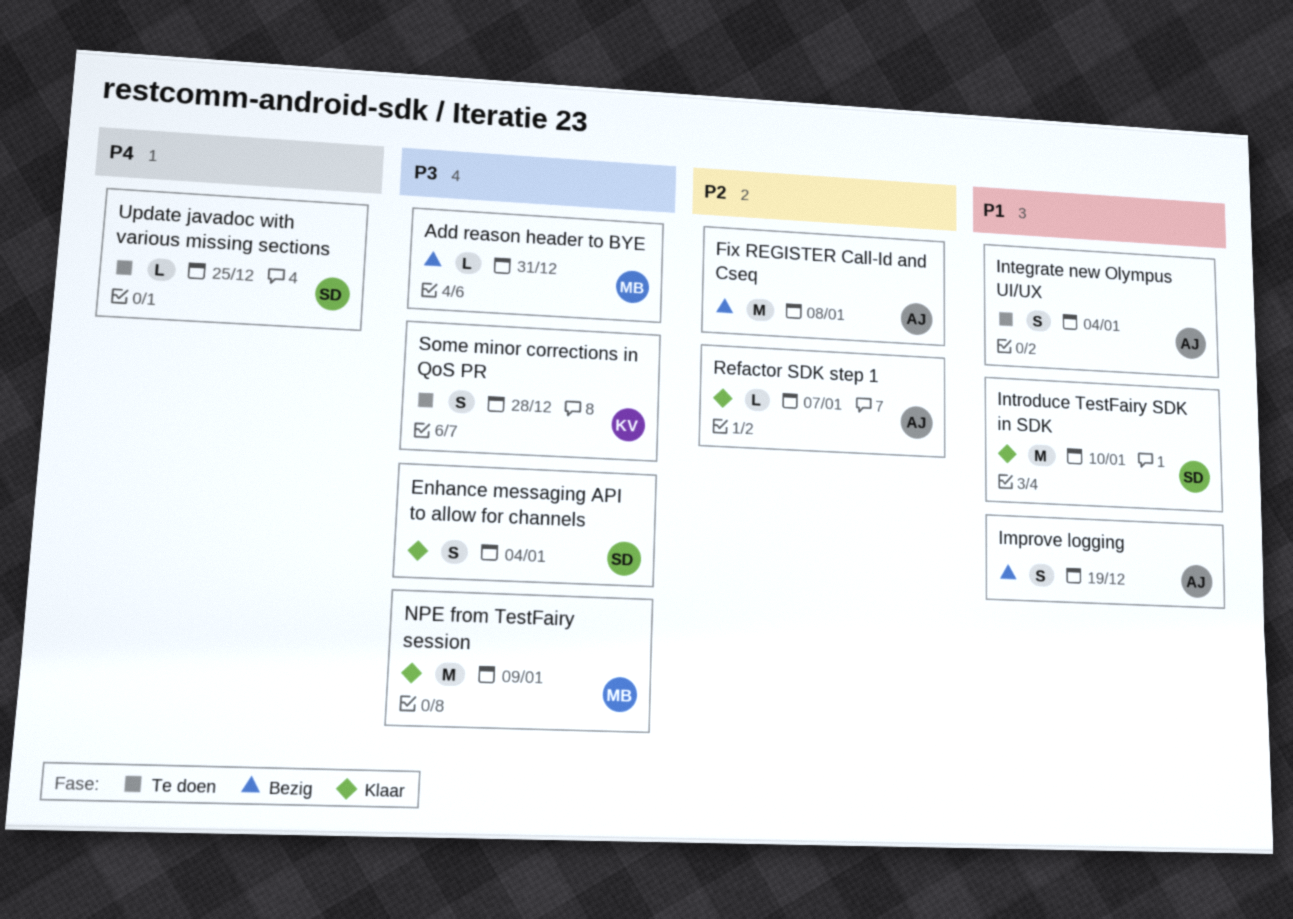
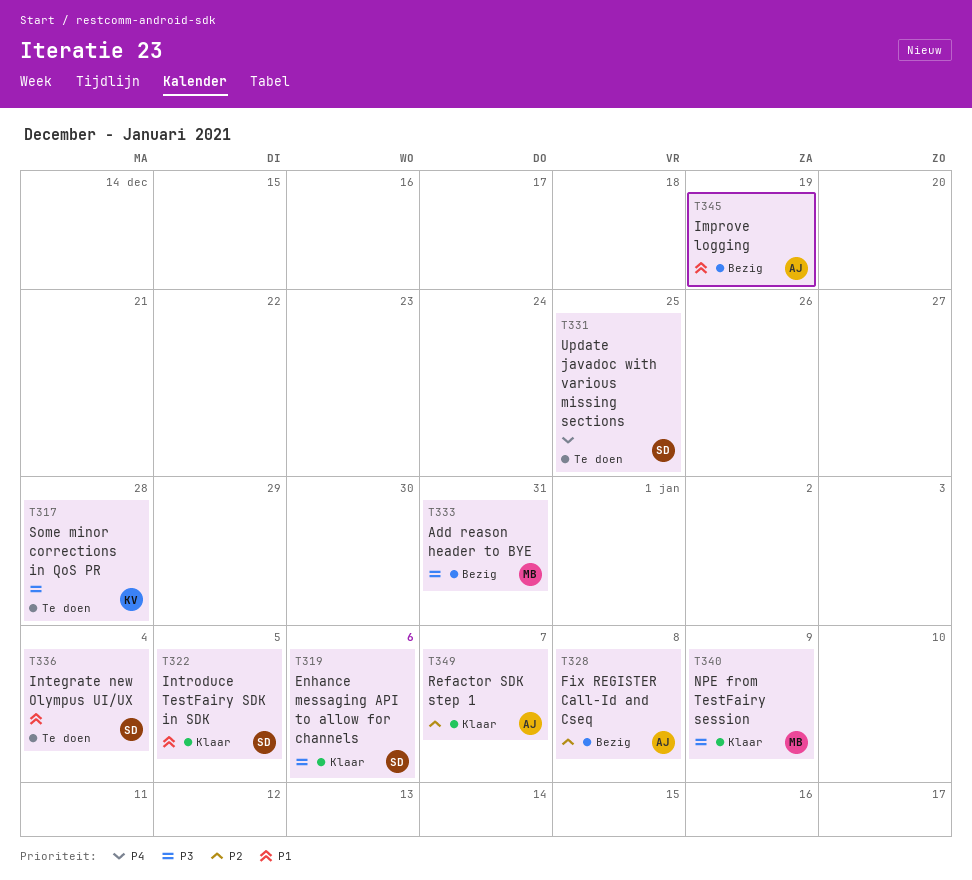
Enhance messaging API to allow for channels, due: Jan 4 -> Jan 6
Integrate new Olympus UI/UX, owner: AJ -> SD
Introduce TestFairy SDK in SDK, due: Jan 10 -> Jan 5

